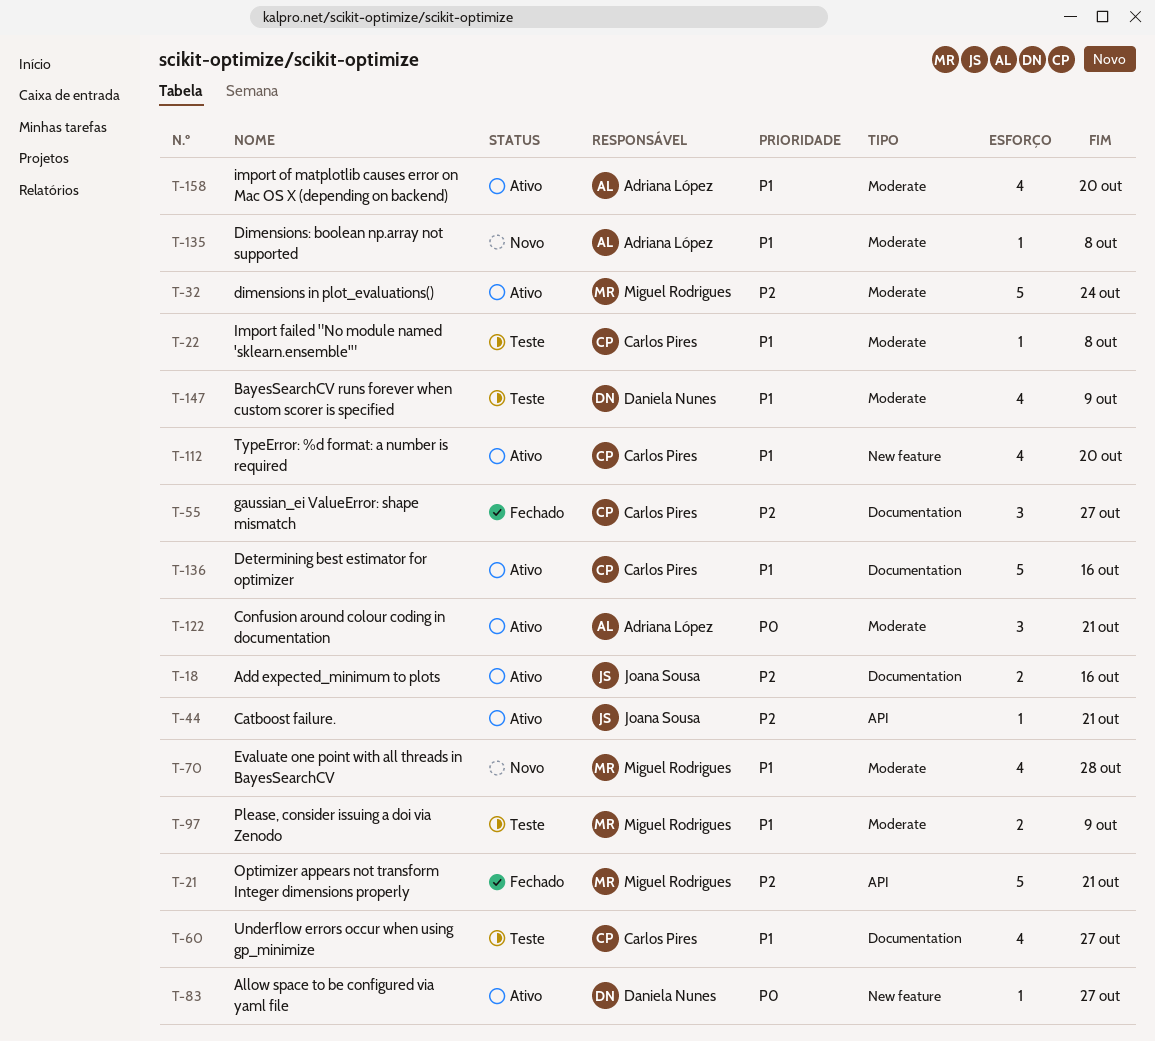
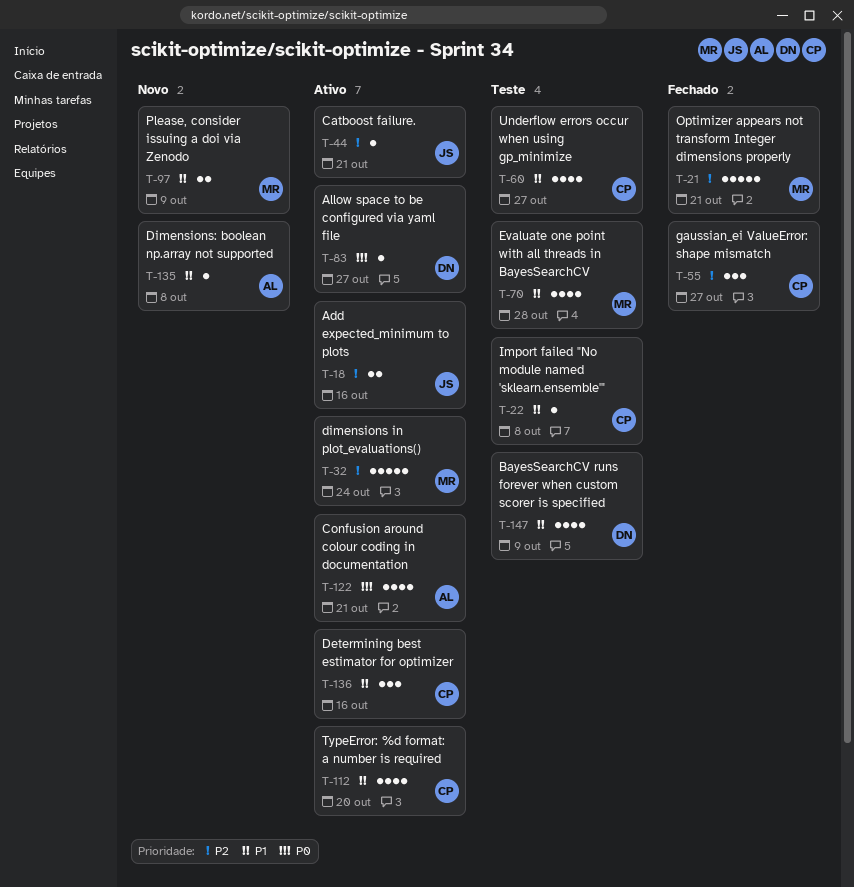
T-70, status: Novo -> Teste
T-97, status: Teste -> Novo
T-122, estimate: 3 -> 4
T-136, estimate: 5 -> 3
T-158: present -> none

